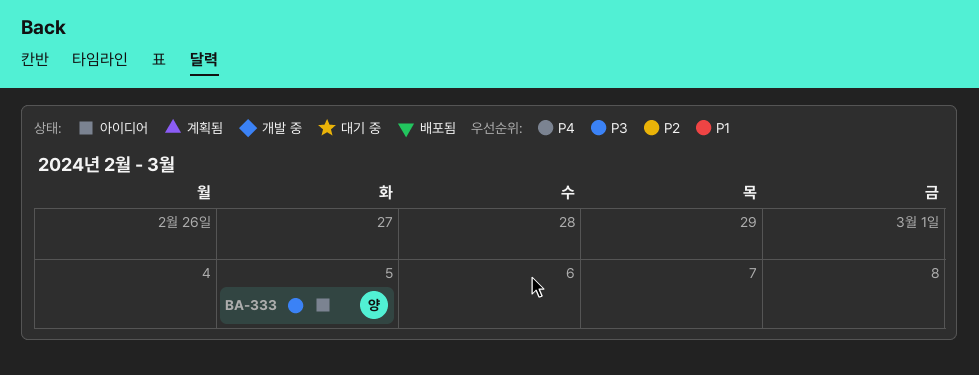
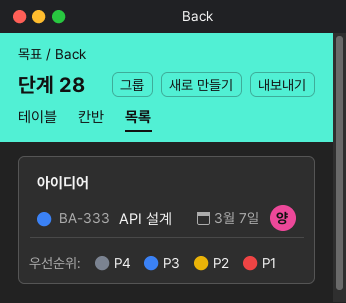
BA-333, due: Mar 5 -> Mar 7

